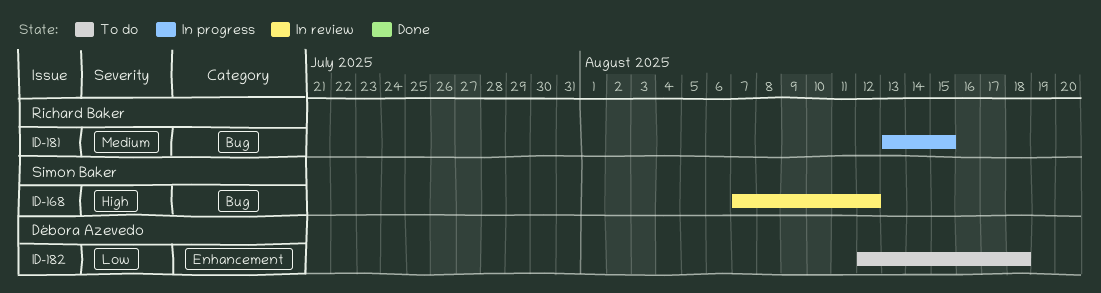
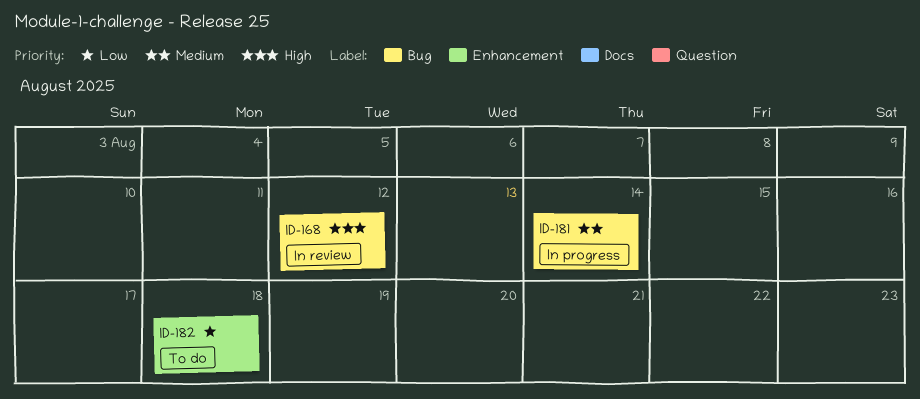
ID-181, due: Aug 15 -> Aug 14

